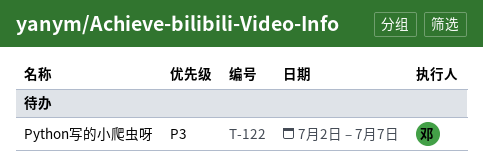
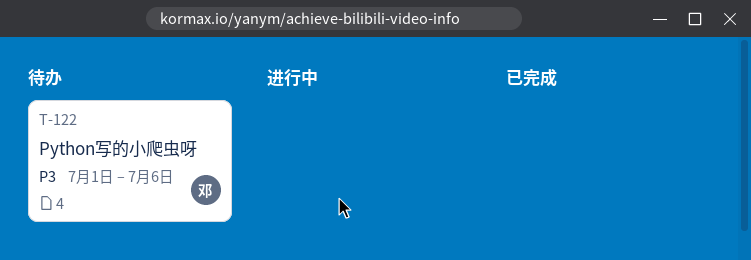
T-122, start: Jul 2 -> Jul 1
T-122, due: Jul 7 -> Jul 6

